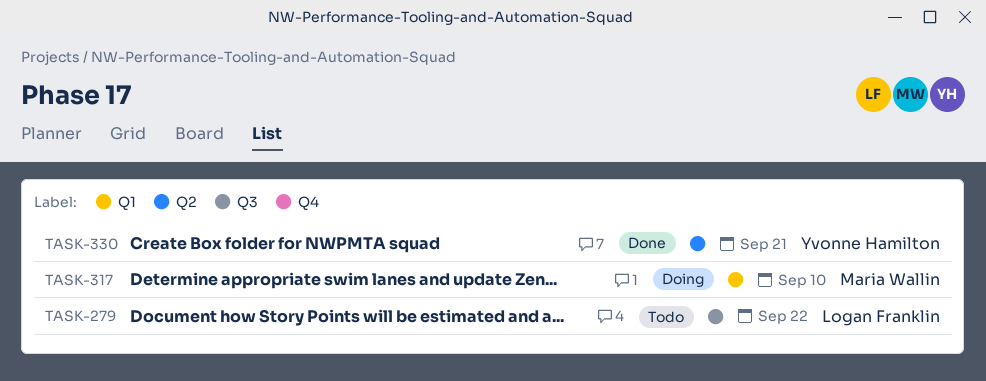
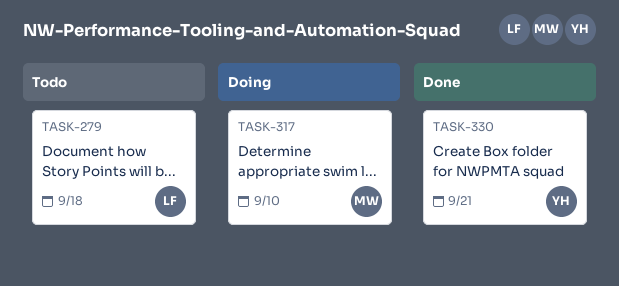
TASK-279, due: Sep 22 -> Sep 18

